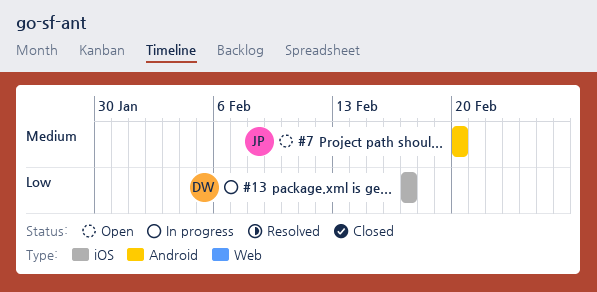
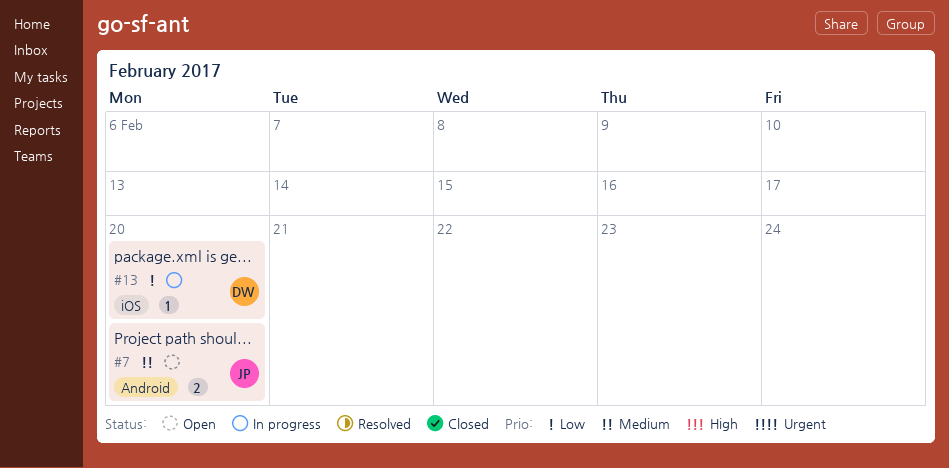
#13, due: Feb 17 -> Feb 20

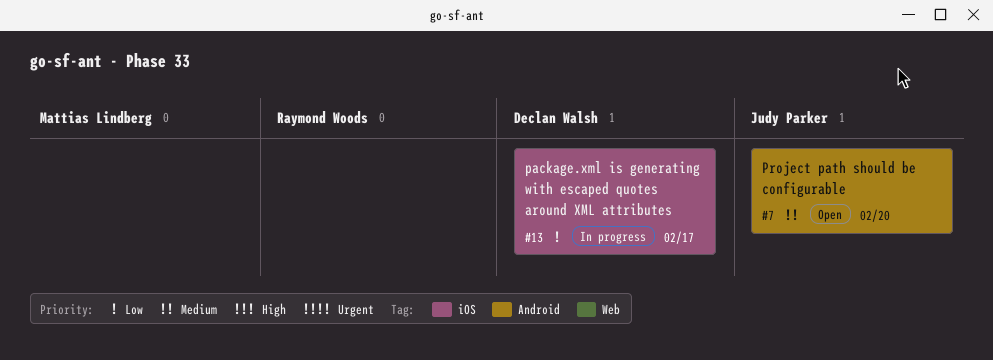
#13, due: Feb 20 -> Feb 17

